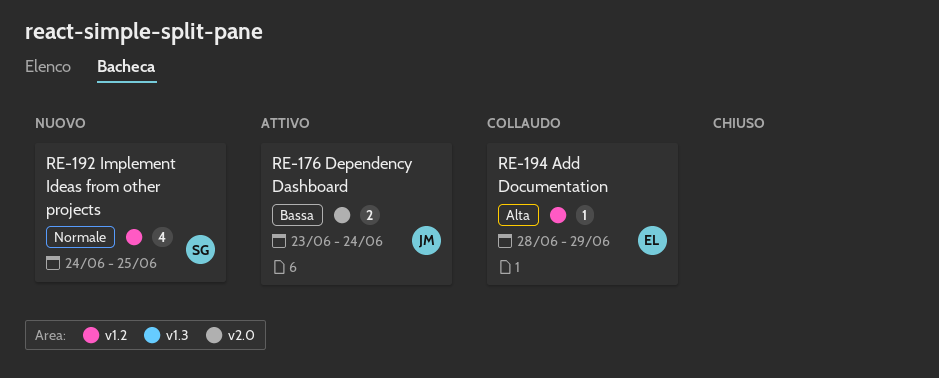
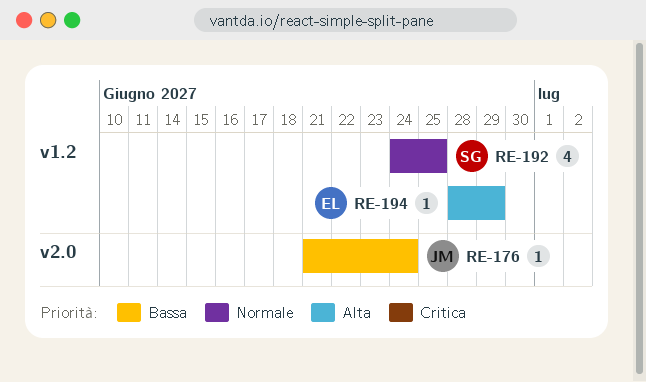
RE-176, estimate: 2 -> 1
RE-176, start: Jun 23 -> Jun 21

